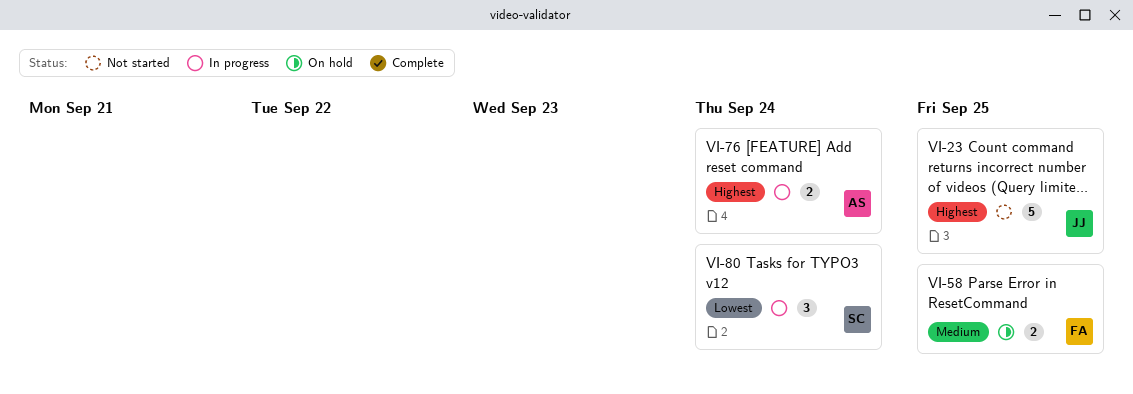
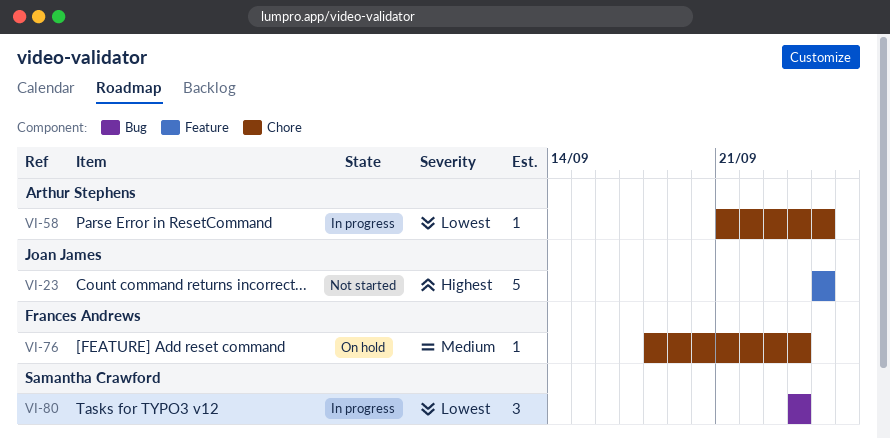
VI-58, status: On hold -> In progress
VI-58, owner: Frances Andrews -> Arthur Stephens
VI-58, priority: Medium -> Lowest
VI-58, estimate: 2 -> 1
VI-76, status: In progress -> On hold
VI-76, owner: Arthur Stephens -> Frances Andrews
VI-76, priority: Highest -> Medium
VI-76, estimate: 2 -> 1

